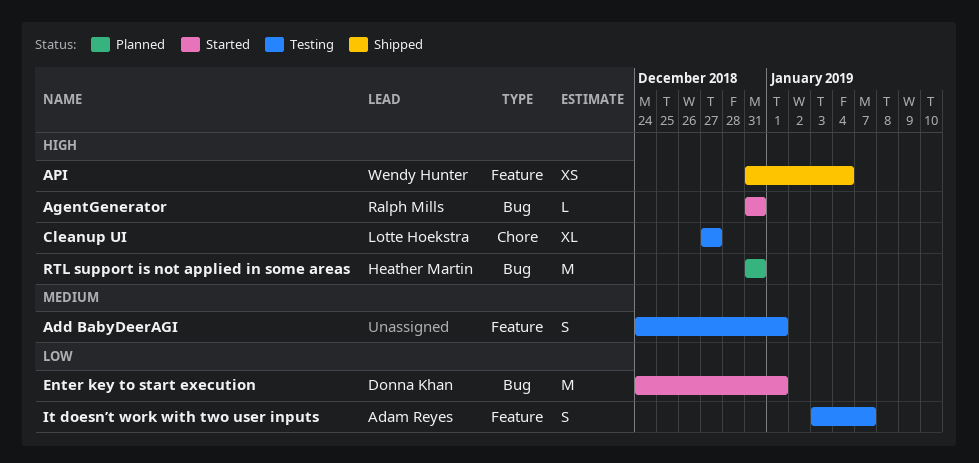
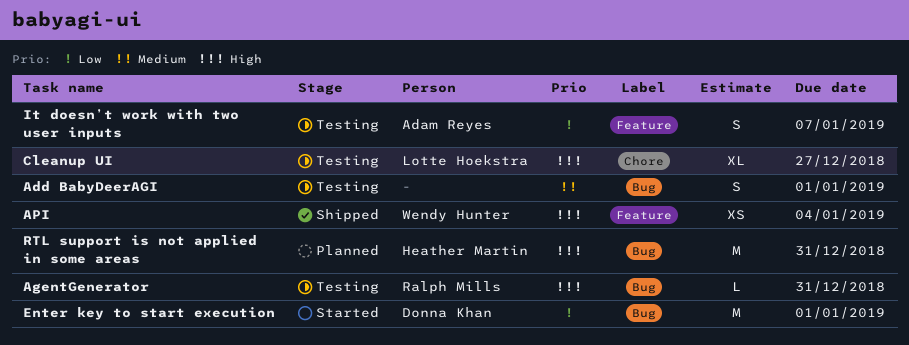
Add BabyDeerAGI, label: Feature -> Bug
AgentGenerator, status: Started -> Testing

